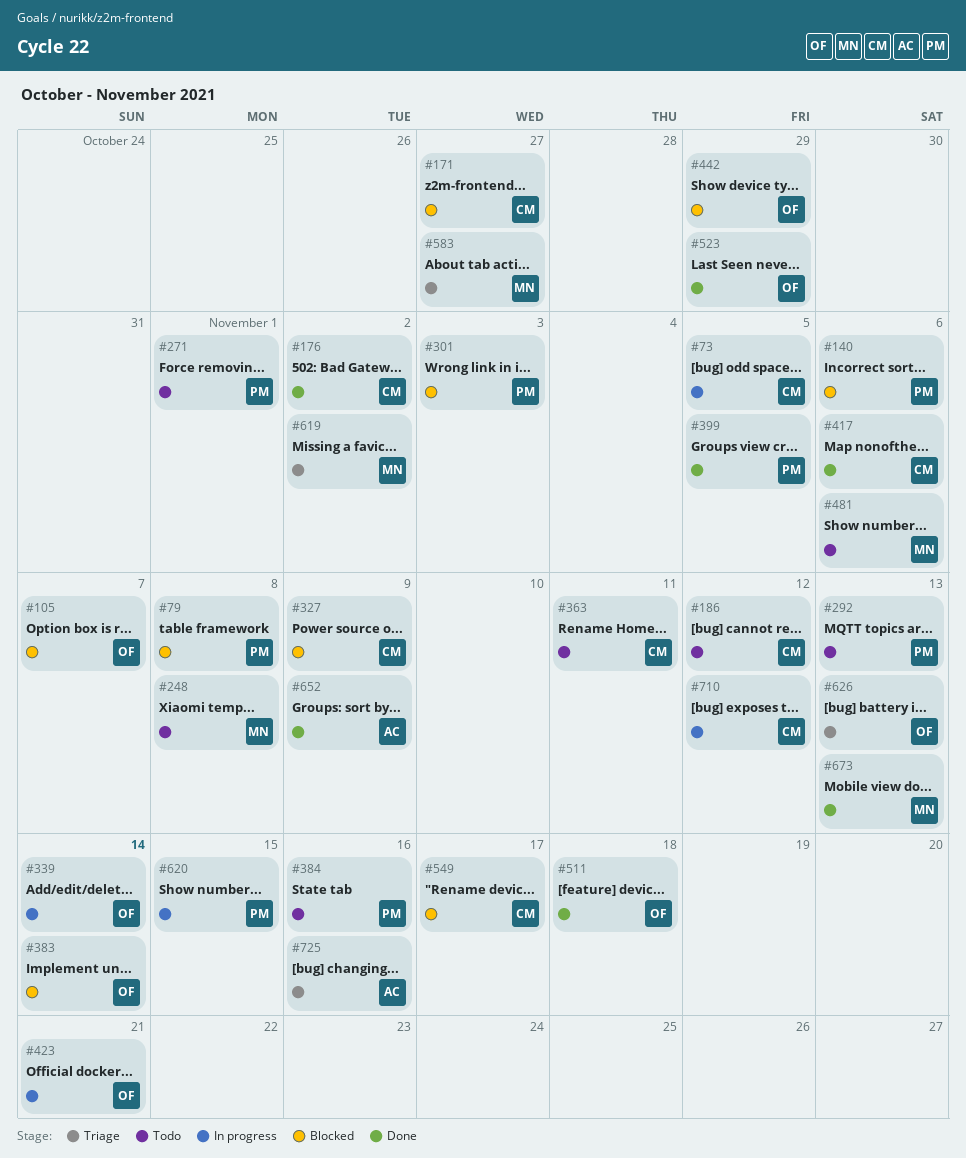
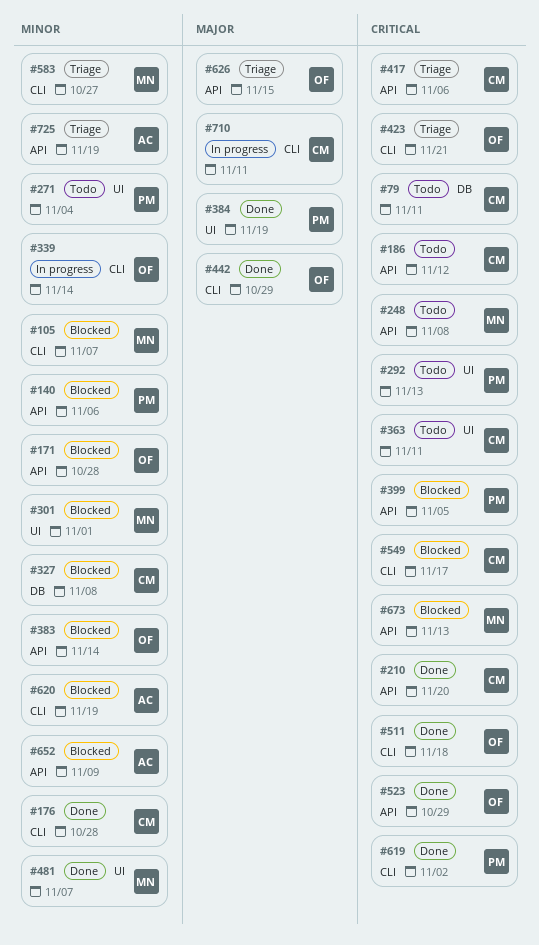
#73: present -> none
#79, status: Blocked -> Todo
#79, owner: PM -> CM
#79, due: Nov 8 -> Nov 11
#105, owner: OF -> MN
#171, owner: CM -> OF
#171, due: Oct 27 -> Oct 28
#176, due: Nov 2 -> Oct 28
#210: none -> present
#271, due: Nov 1 -> Nov 4
#301, owner: PM -> MN
#301, due: Nov 3 -> Nov 1
#327, due: Nov 9 -> Nov 8
#384, status: Todo -> Done
#384, due: Nov 16 -> Nov 19
#399, status: Done -> Blocked
#417, status: Done -> Triage
#423, status: In progress -> Triage
#442, status: Blocked -> Done
#481, status: Todo -> Done
#481, due: Nov 6 -> Nov 7
#619, status: Triage -> Done
#619, owner: MN -> PM
#620, status: In progress -> Blocked
#620, owner: PM -> AC
#620, due: Nov 15 -> Nov 19
#626, due: Nov 13 -> Nov 15
#652, status: Done -> Blocked
#673, status: Done -> Blocked
#710, due: Nov 12 -> Nov 11
#725, due: Nov 16 -> Nov 19

